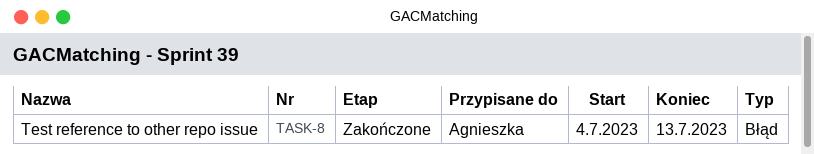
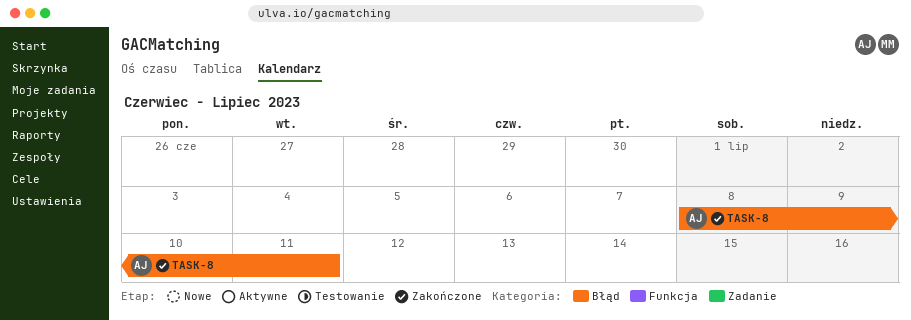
TASK-8, start: Jul 4 -> Jul 8
TASK-8, due: Jul 13 -> Jul 11

